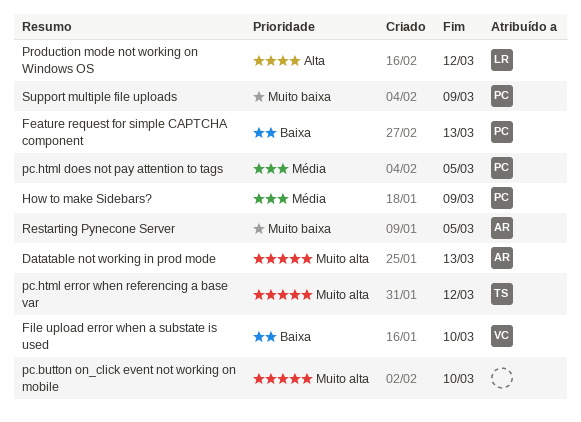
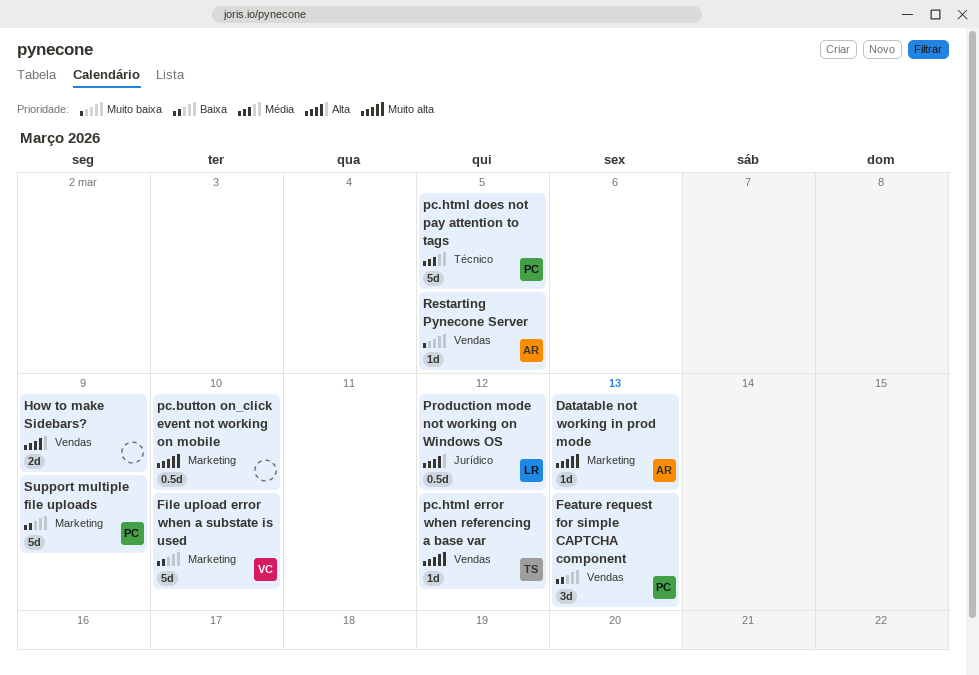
How to make Sidebars?, owner: PC -> none
How to make Sidebars?, priority: Média -> Alta
Support multiple file uploads, priority: Muito baixa -> Baixa

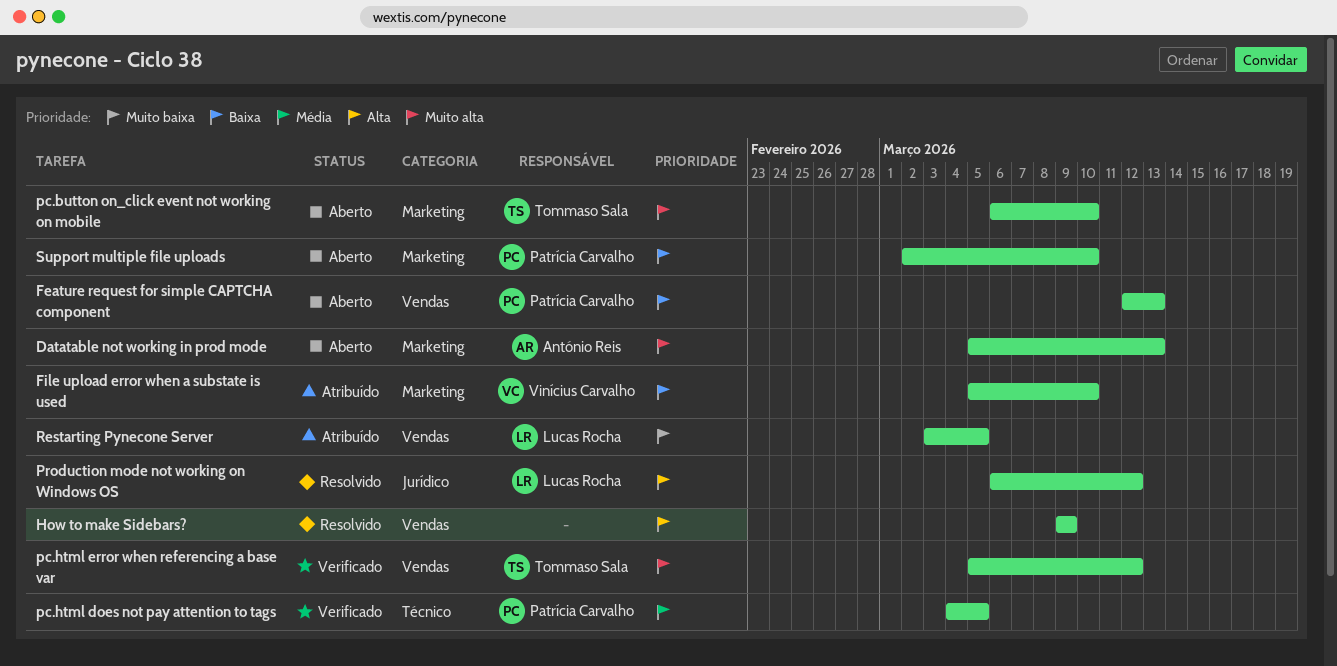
pc.button on_click event not working on mobile, owner: none -> Tommaso Sala
Restarting Pynecone Server, owner: António Reis -> Lucas Rocha
Support multiple file uploads, due: Mar 9 -> Mar 10

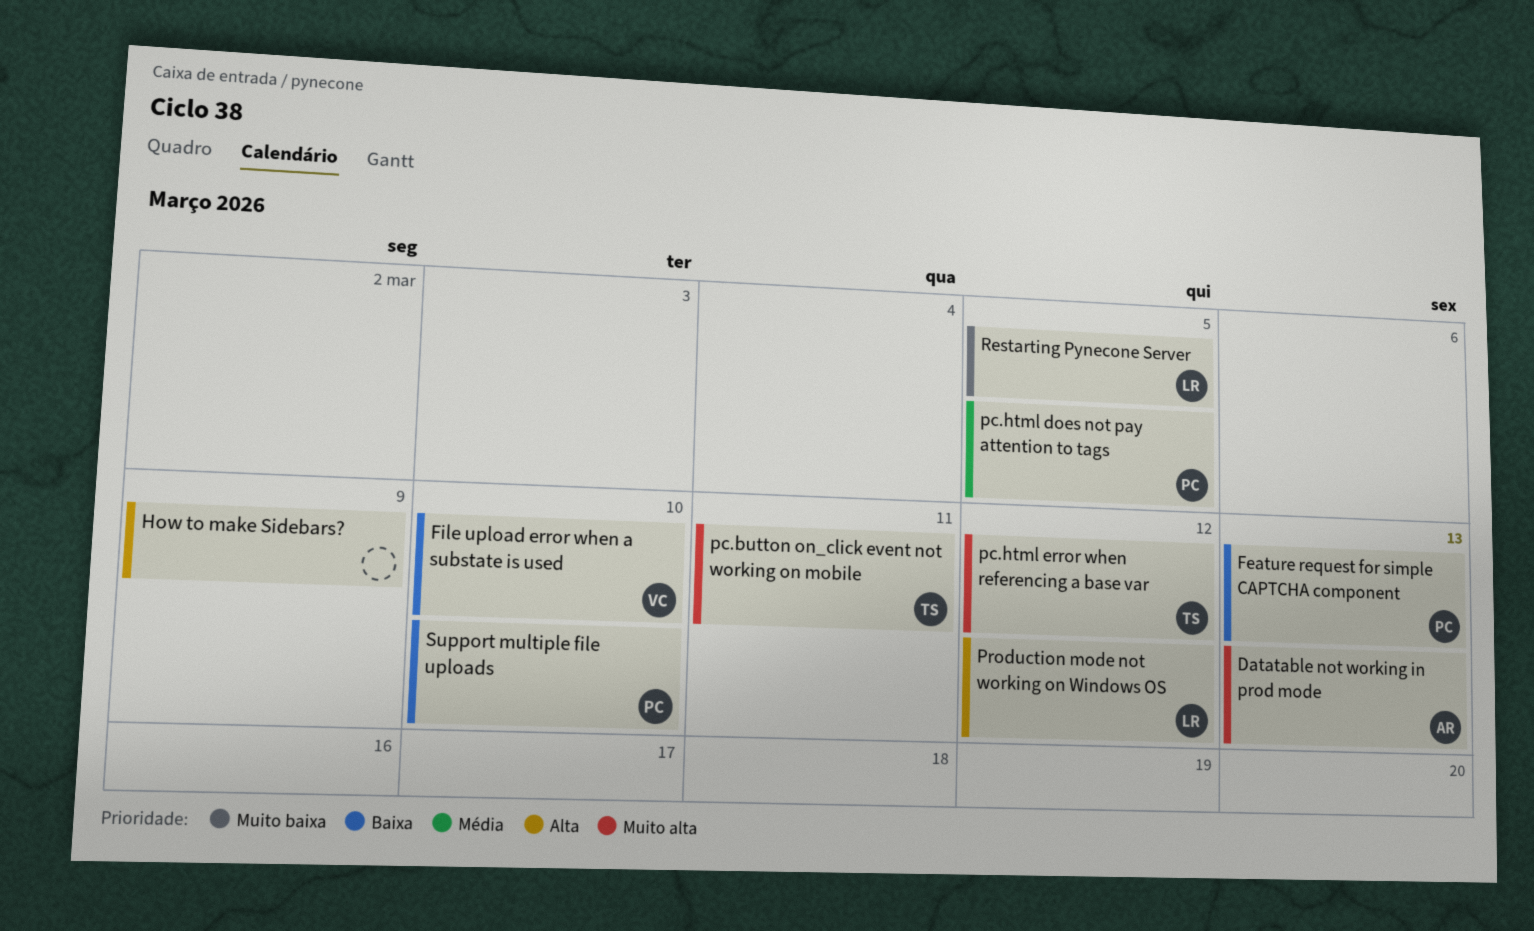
pc.button on_click event not working on mobile, due: Mar 10 -> Mar 11

